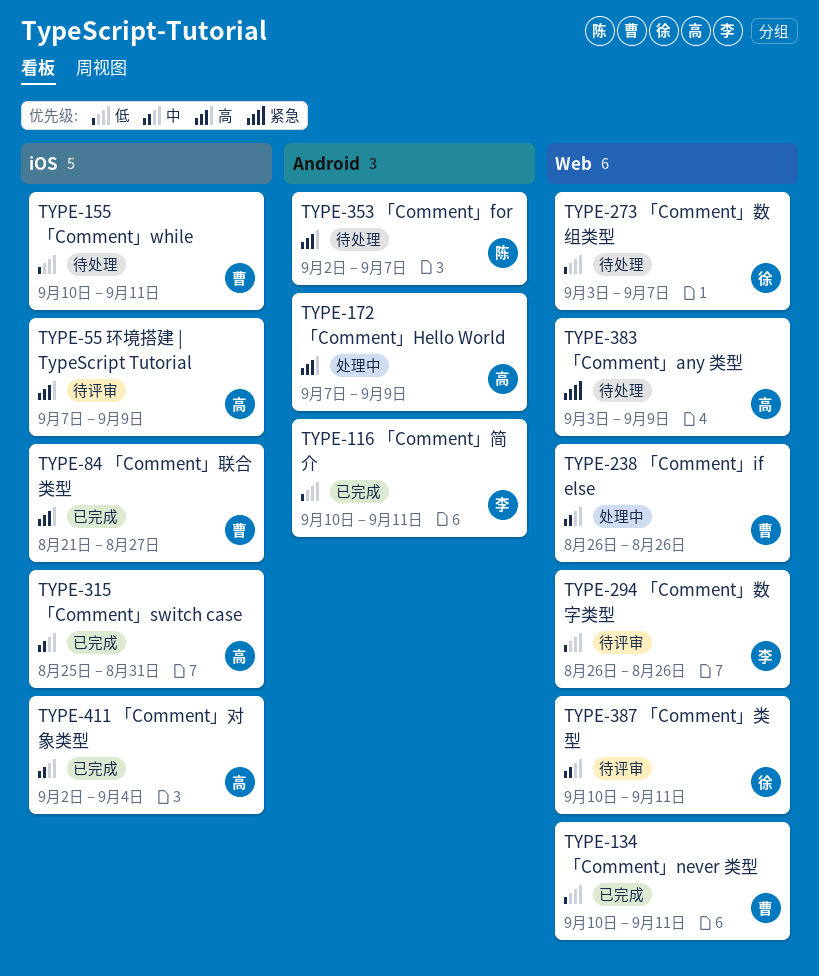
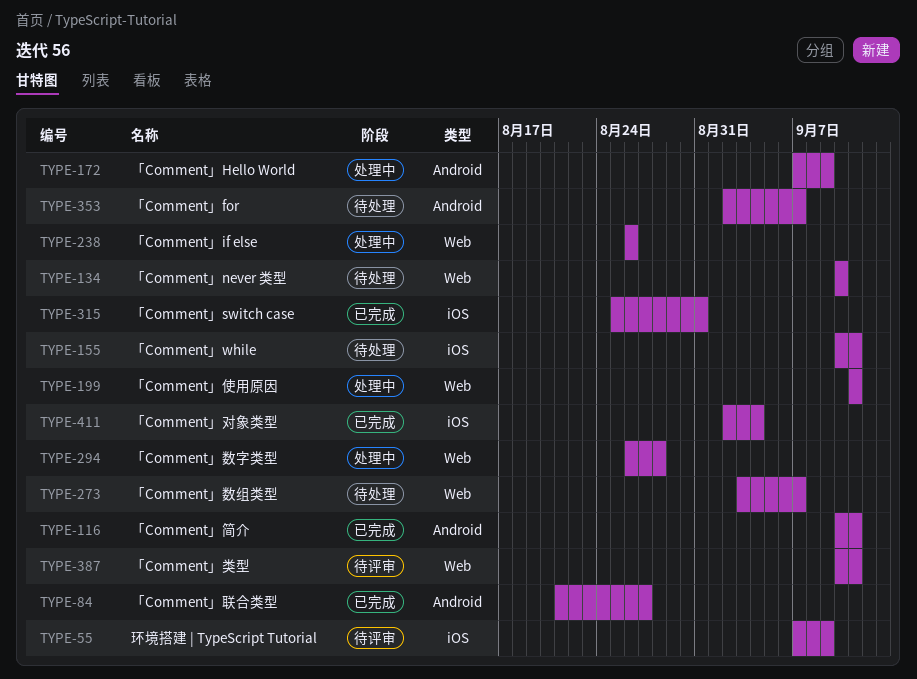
TYPE-84, label: iOS -> Android
TYPE-134, status: 已完成 -> 待处理
TYPE-134, due: Sep 11 -> Sep 10
TYPE-199: none -> present
TYPE-294, status: 待评审 -> 处理中
TYPE-294, due: Aug 26 -> Aug 28
TYPE-383: present -> none

